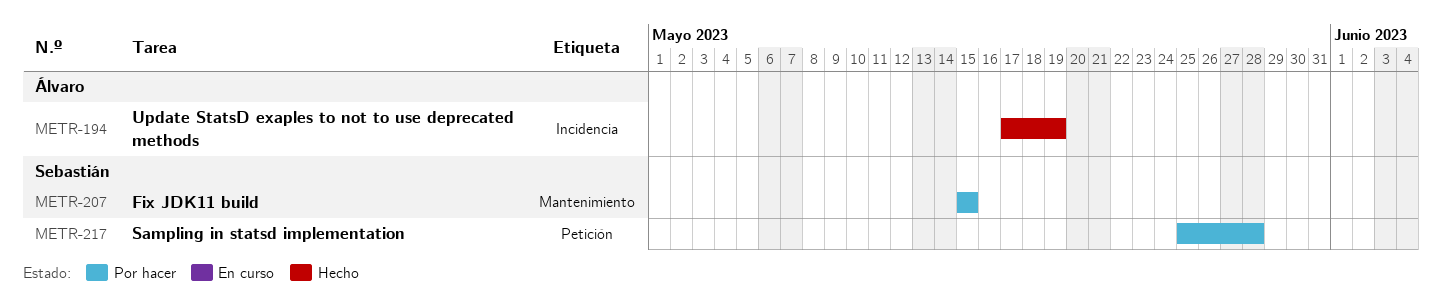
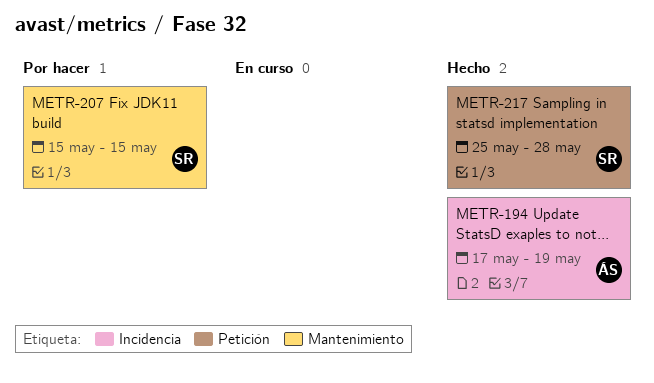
METR-217, status: Por hacer -> Hecho

